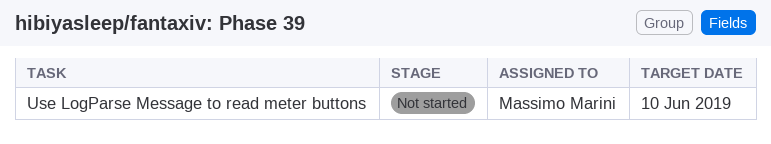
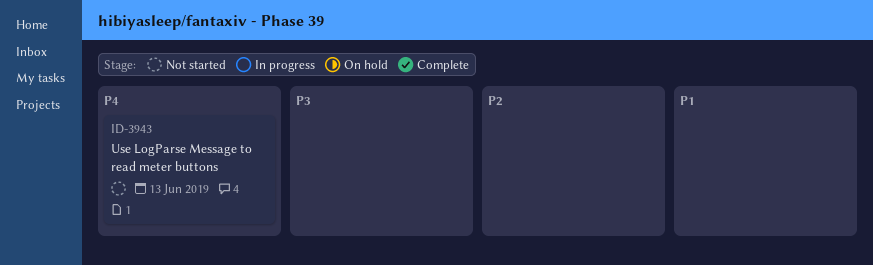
Use LogParse Message to read meter buttons, due: Jun 10 -> Jun 13

